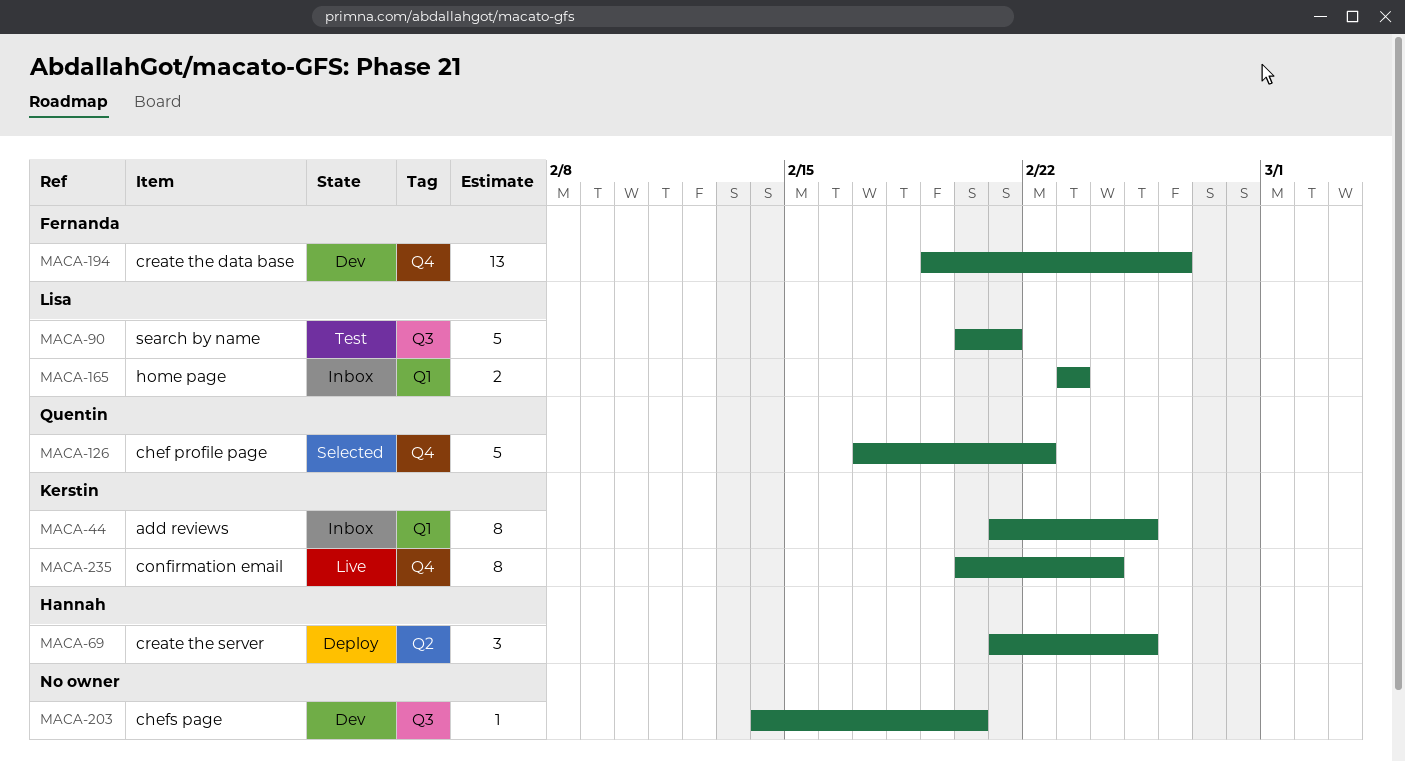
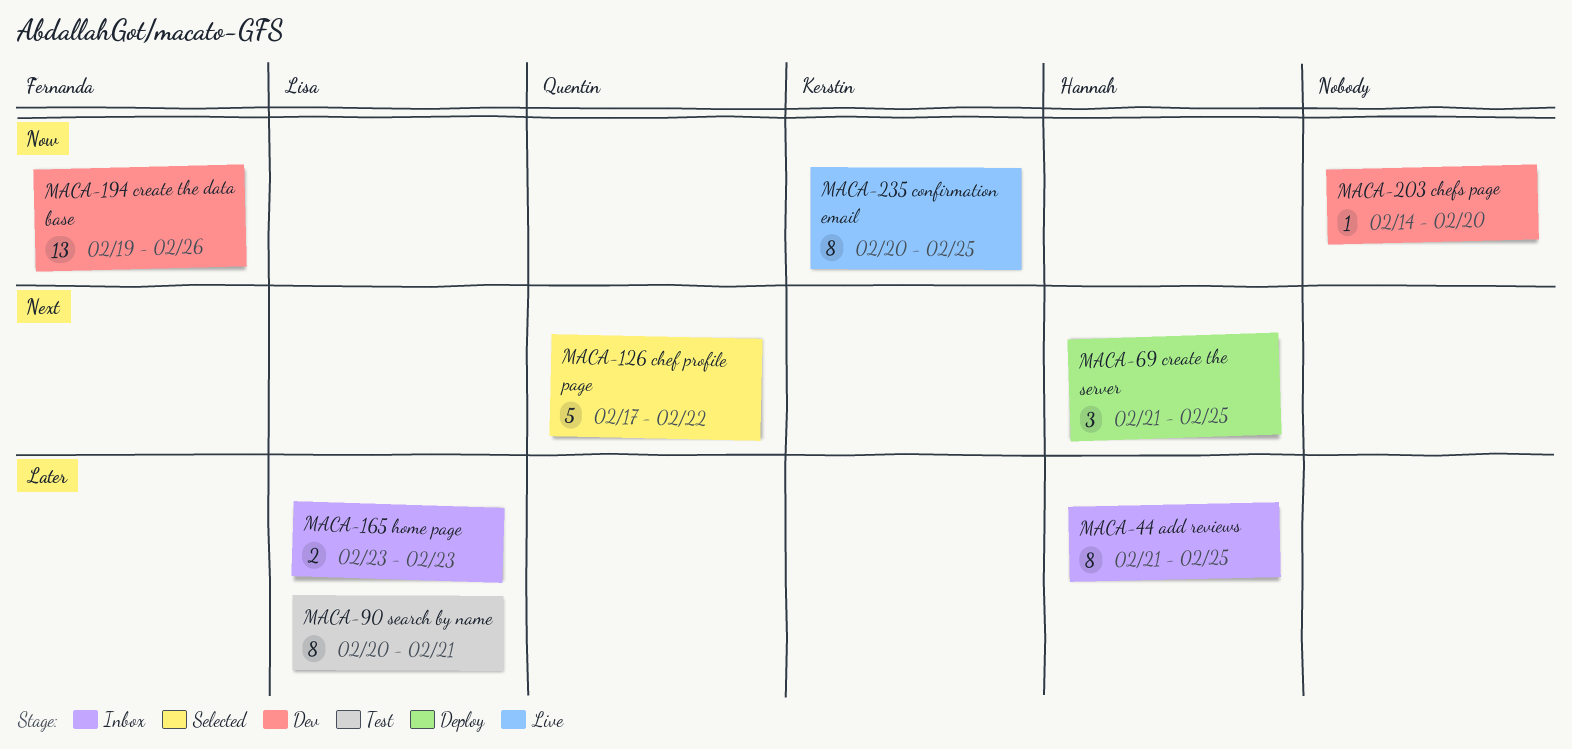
MACA-44, owner: Kerstin -> Hannah
MACA-90, estimate: 5 -> 8
MACA-235, due: Feb 24 -> Feb 25

